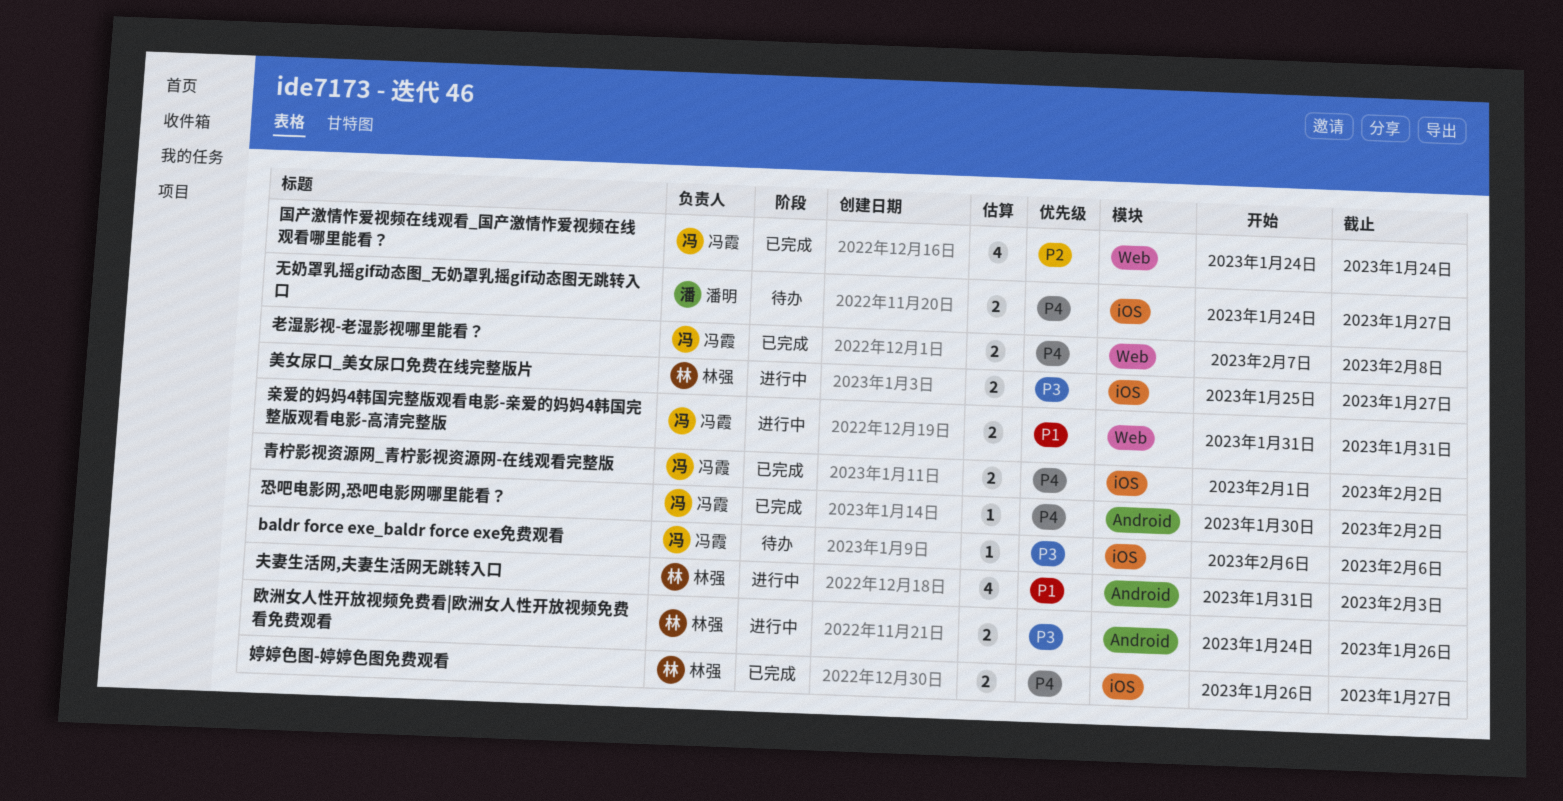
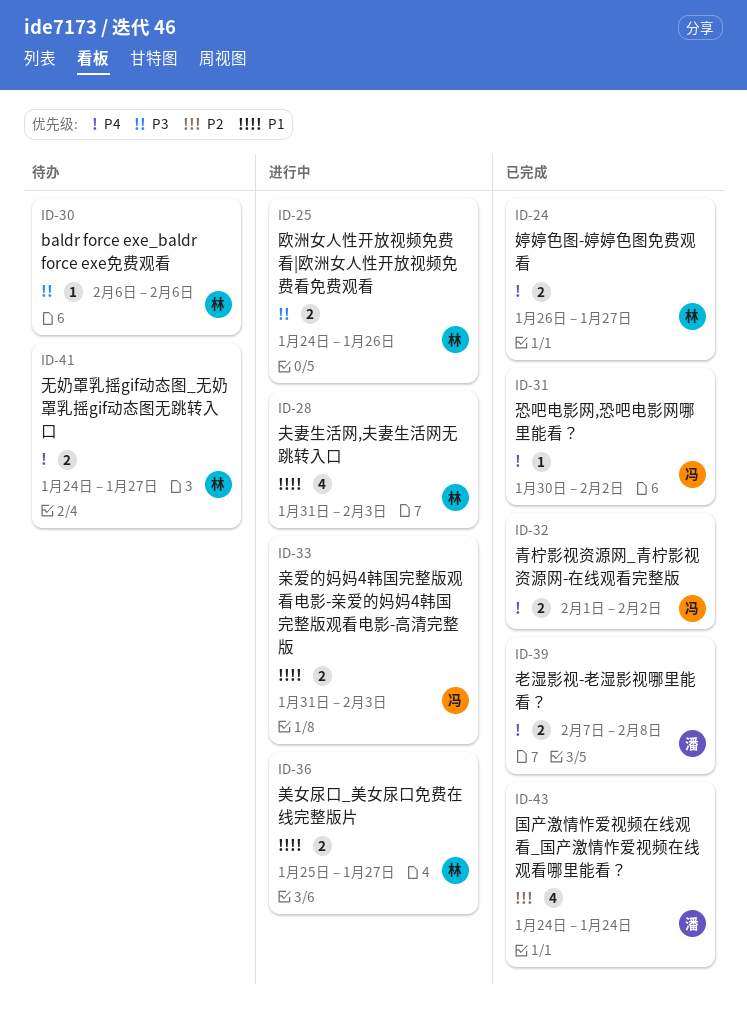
baldr force exe_baldr force exe免费观看, owner: 冯霞 -> 林强
亲爱的妈妈4韩国完整版观看电影-亲爱的妈妈4韩国完整版观看电影-高清完整版, due: Jan 31 -> Feb 3
国产激情怍爱视频在线观看_国产激情怍爱视频在线观看哪里能看？, owner: 冯霞 -> 潘明
无奶罩乳摇gif动态图_无奶罩乳摇gif动态图无跳转入口, owner: 潘明 -> 林强
美女尿口_美女尿口免费在线完整版片, priority: P3 -> P1
老湿影视-老湿影视哪里能看？, owner: 冯霞 -> 潘明

